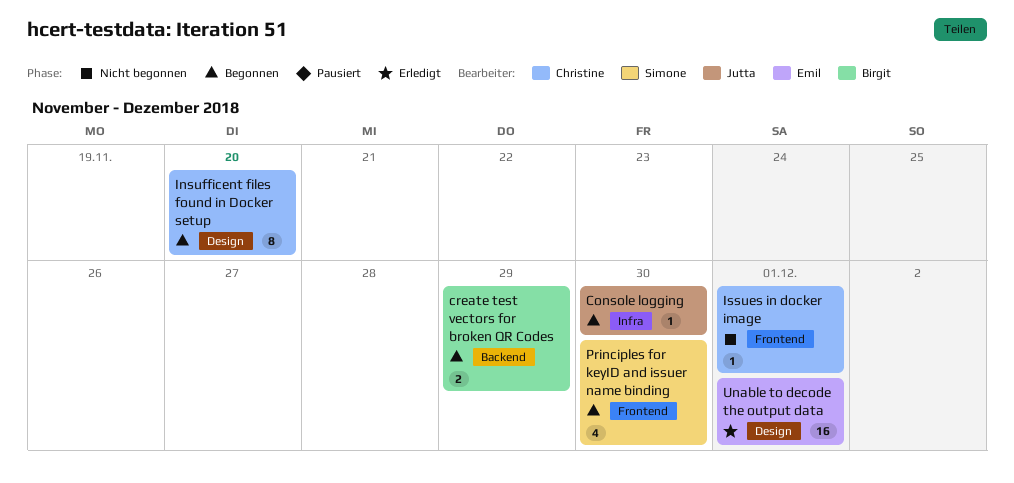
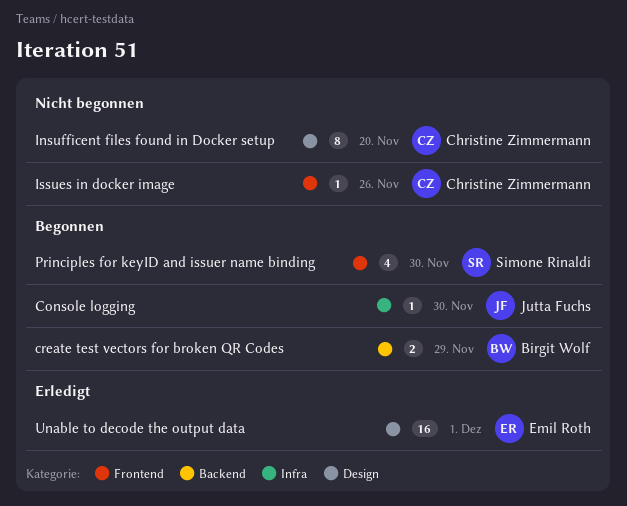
Insufficent files found in Docker setup, status: Begonnen -> Nicht begonnen
Issues in docker image, due: Dec 1 -> Nov 26

